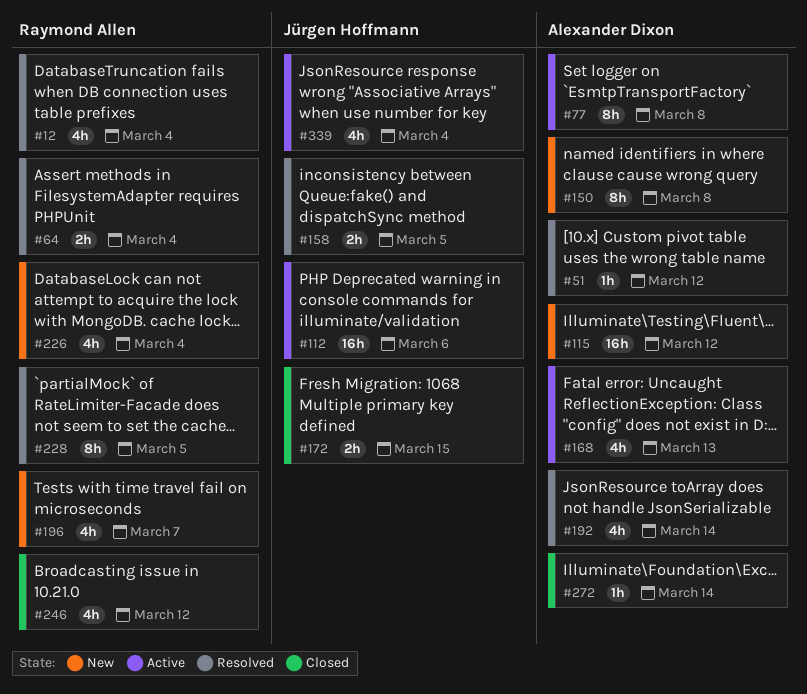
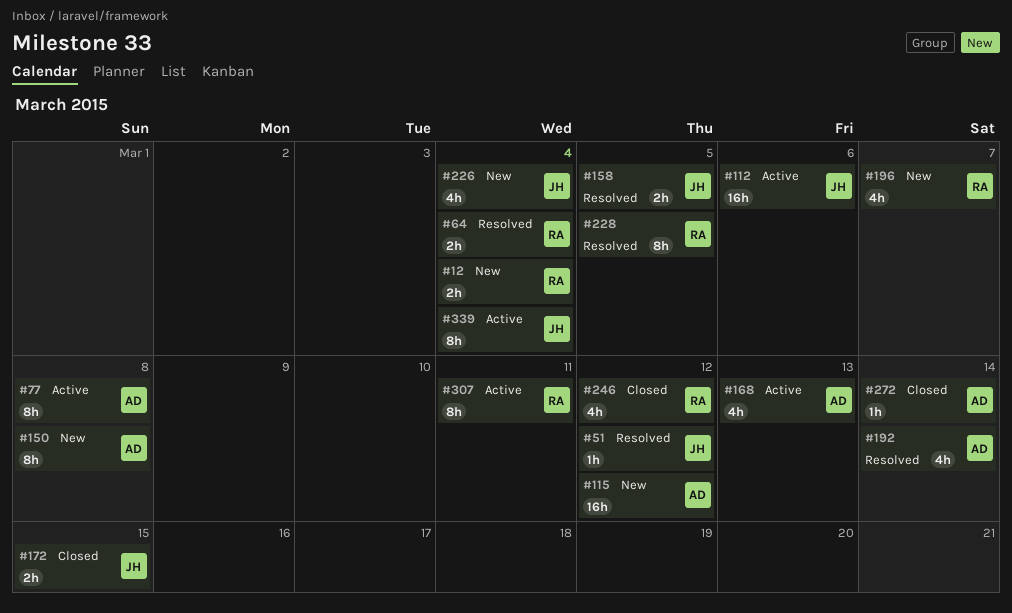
#12, status: Resolved -> New
#12, estimate: 4h -> 2h
#51, owner: Alexander Dixon -> Jürgen Hoffmann
#226, owner: Raymond Allen -> Jürgen Hoffmann
#307: none -> present
#339, estimate: 4h -> 8h

